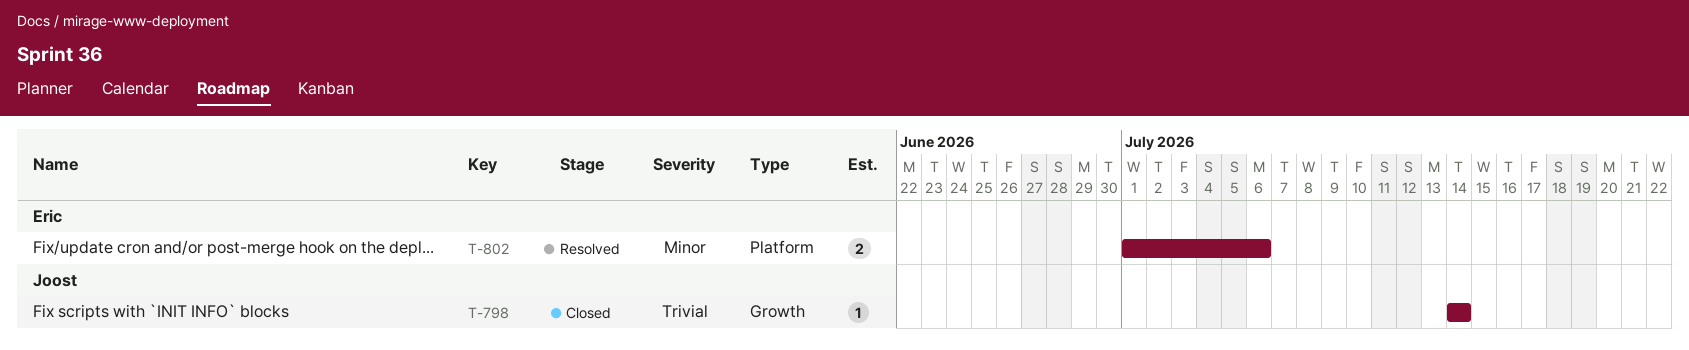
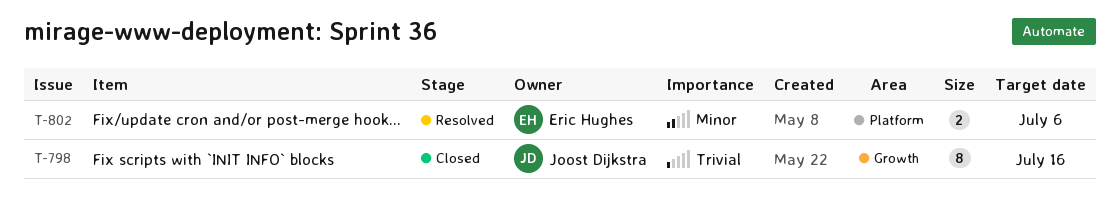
T-798, estimate: 1 -> 8
T-798, due: Jul 14 -> Jul 16

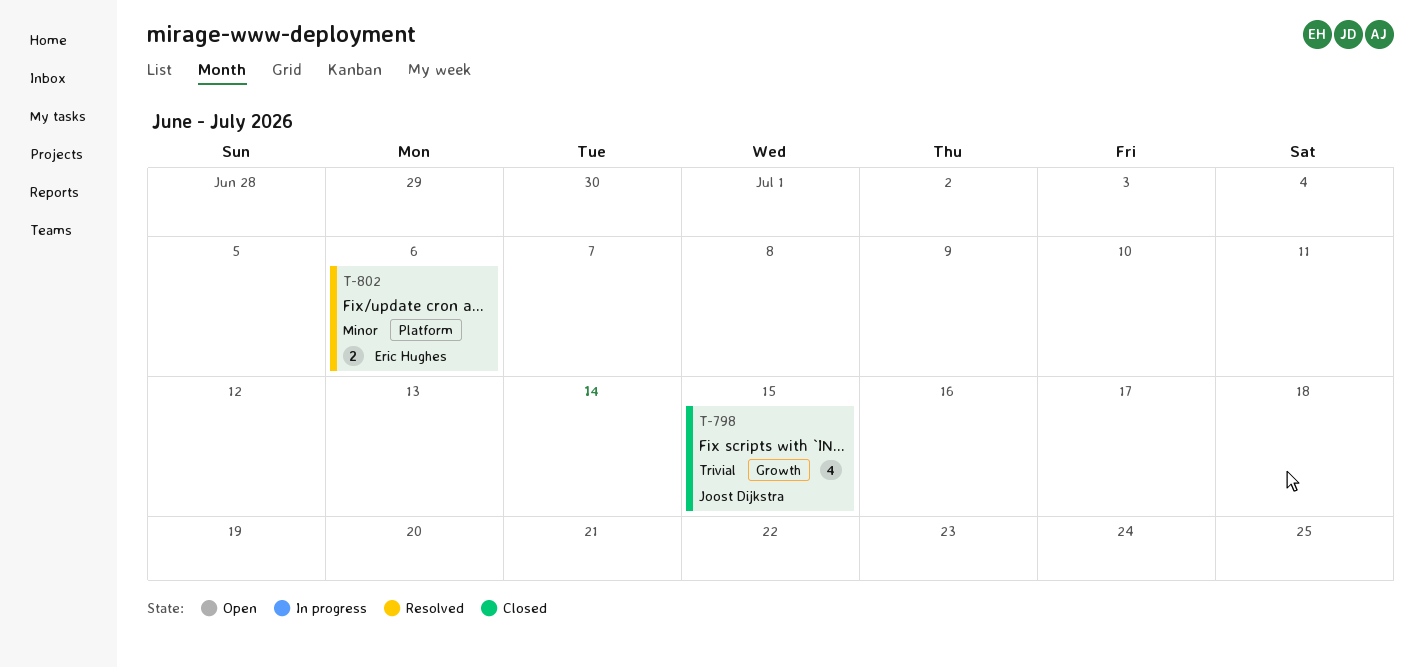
T-798, estimate: 8 -> 4
T-798, due: Jul 16 -> Jul 15

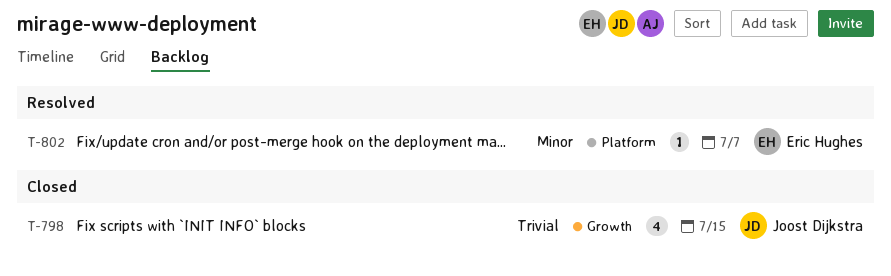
T-802, estimate: 2 -> 1
T-802, due: Jul 6 -> Jul 7

